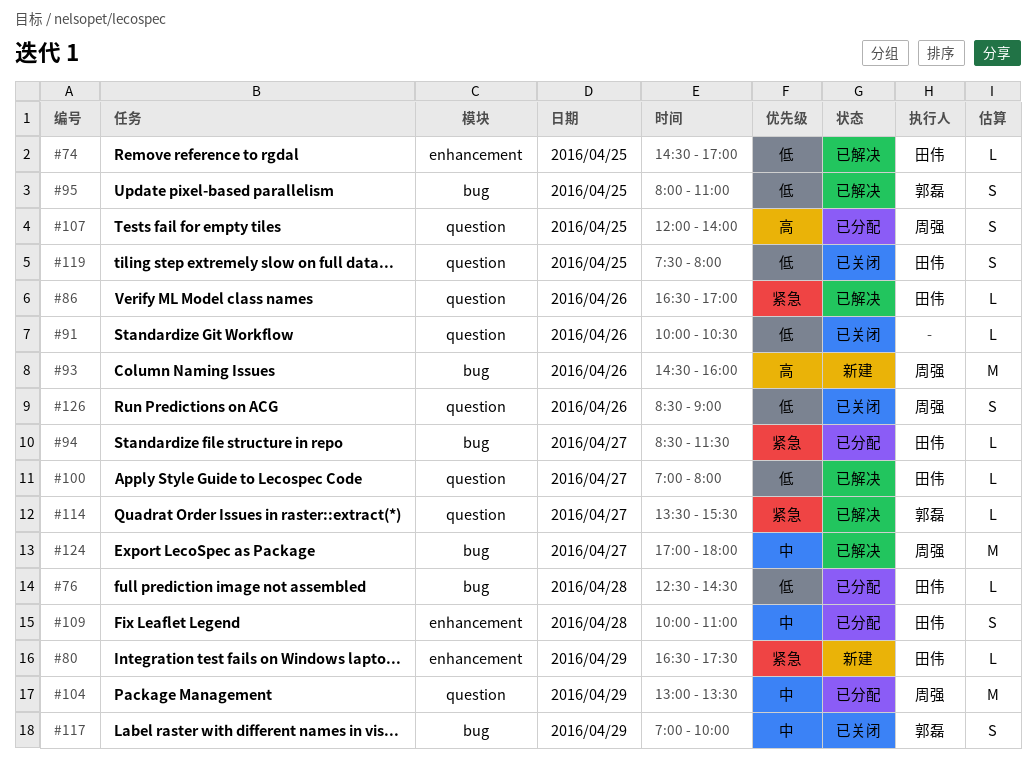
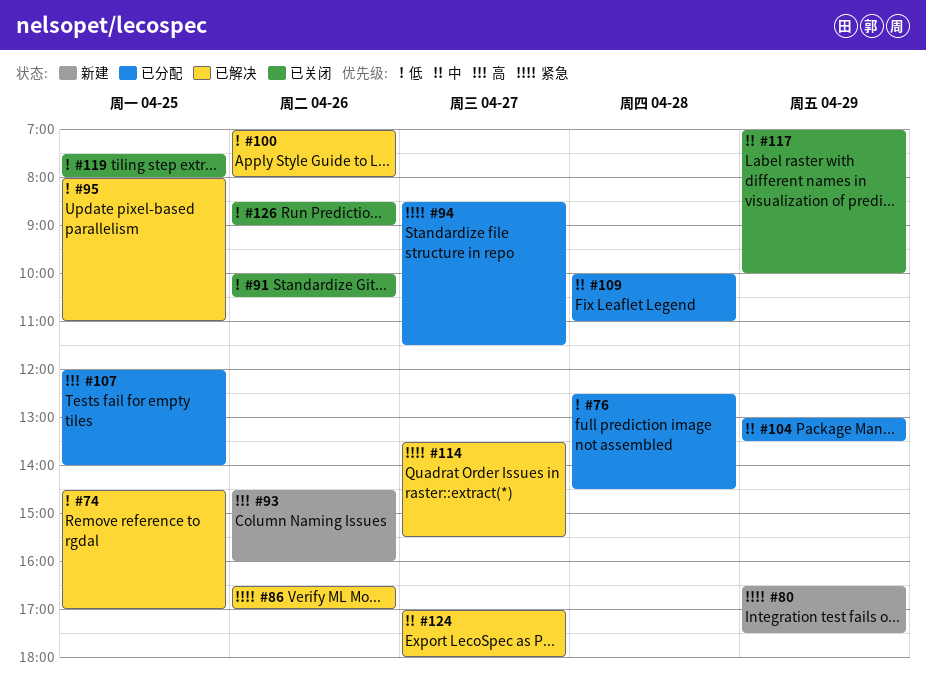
#100, day: Apr 27 -> Apr 26

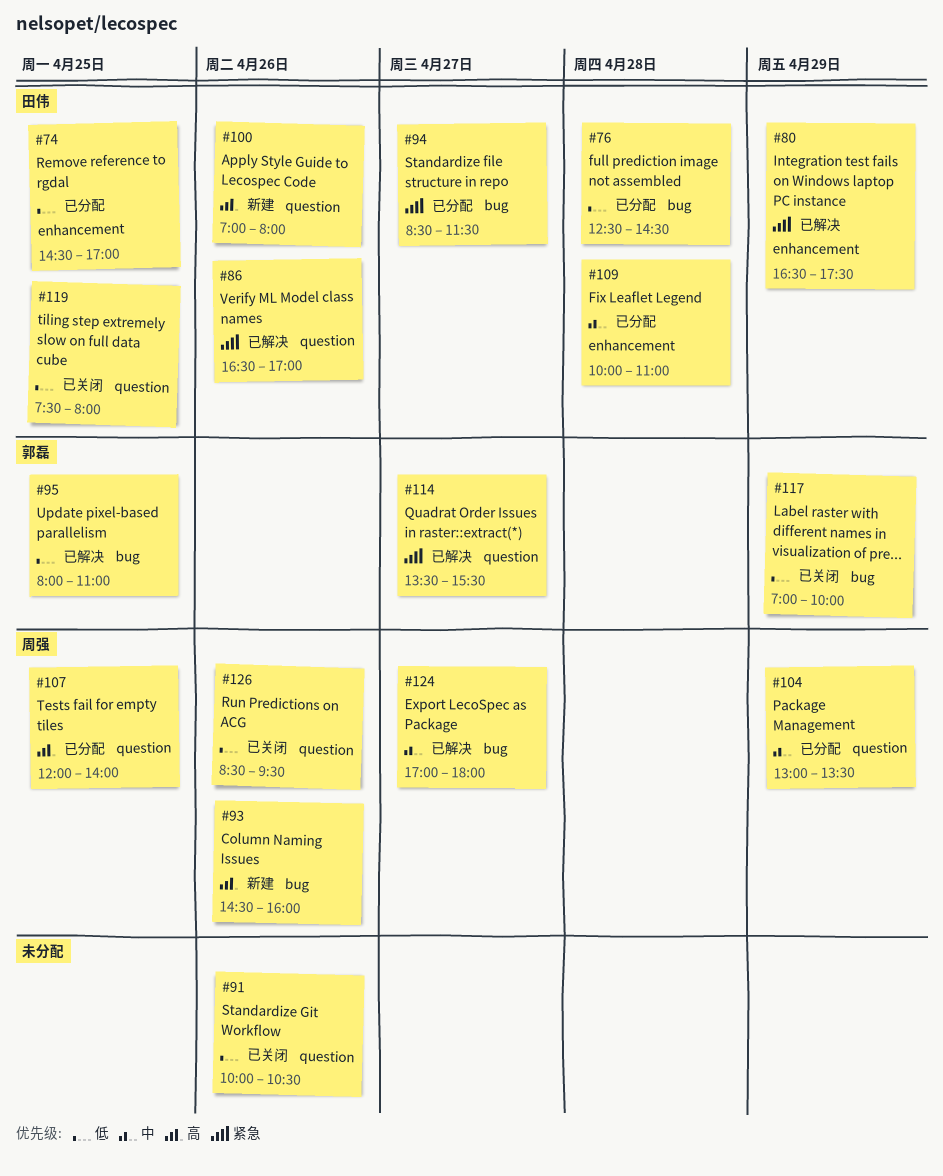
#74, status: 已解决 -> 已分配
#80, status: 新建 -> 已解决
#100, status: 已解决 -> 新建
#100, priority: 低 -> 高
#117, priority: 中 -> 低
#126, ends: 09:00 -> 09:30

